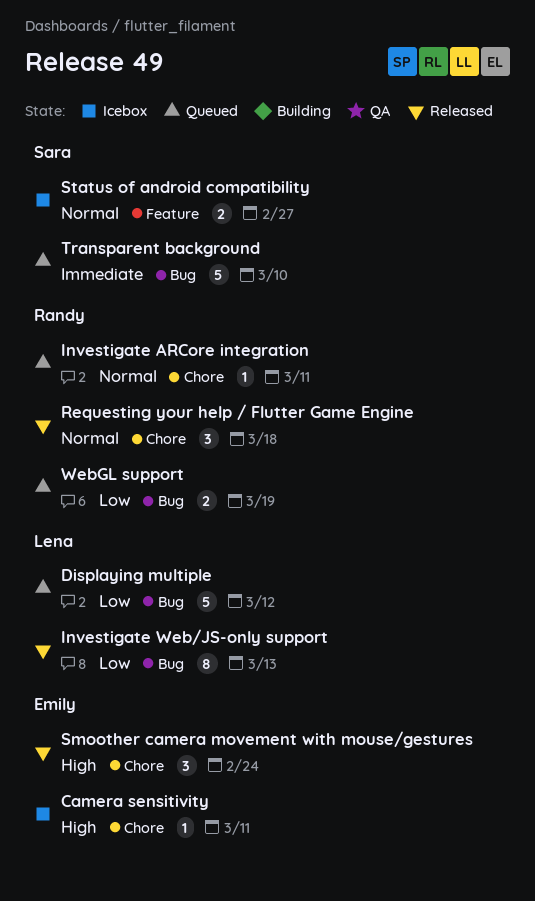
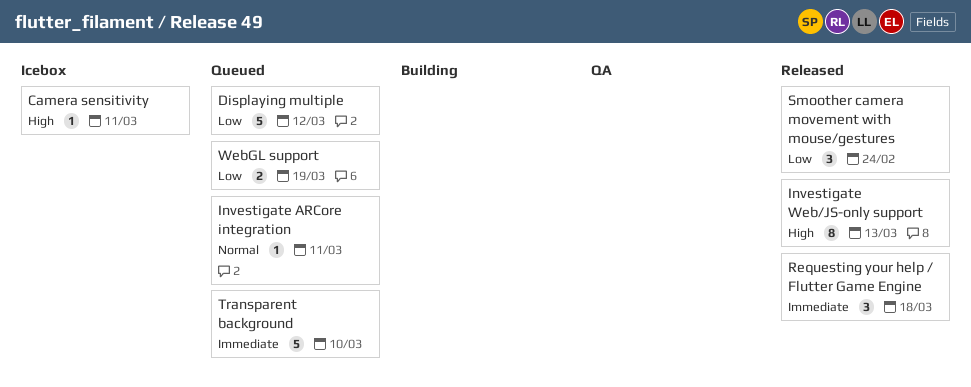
Investigate Web/JS-only support, priority: Low -> High
Requesting your help / Flutter Game Engine, priority: Normal -> Immediate
Smoother camera movement with mouse/gestures, priority: High -> Low
Status of android compatibility: present -> none

